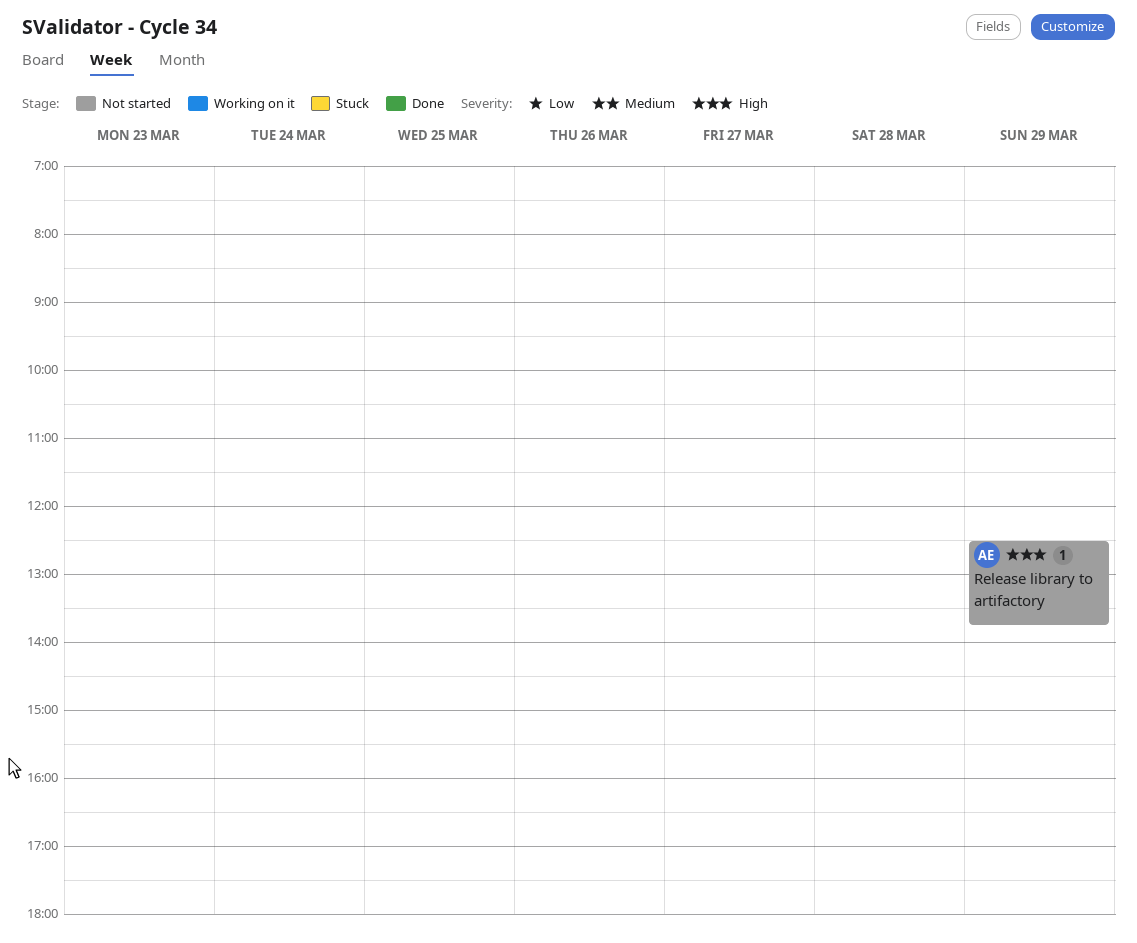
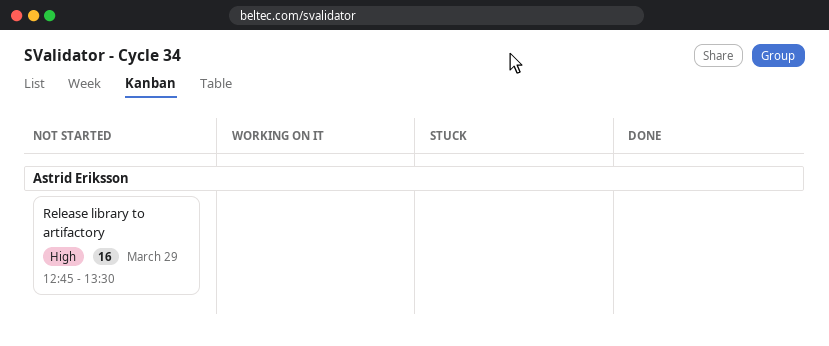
Release library to artifactory, estimate: 1 -> 16
Release library to artifactory, begins: 12:30 -> 12:45
Release library to artifactory, ends: 13:45 -> 13:30

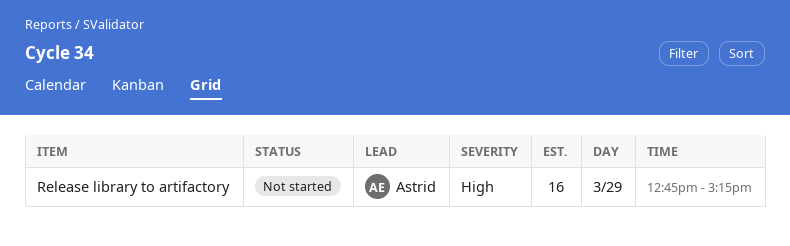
Release library to artifactory, ends: 13:30 -> 15:15

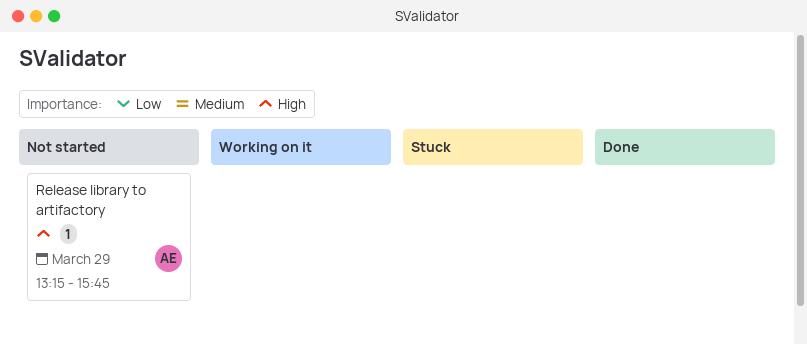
Release library to artifactory, estimate: 16 -> 1
Release library to artifactory, begins: 12:45 -> 13:15
Release library to artifactory, ends: 15:15 -> 15:45

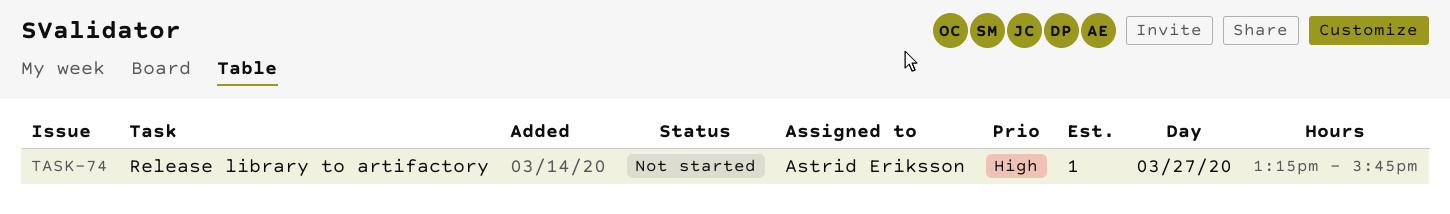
Release library to artifactory, day: Mar 29 -> Mar 27

